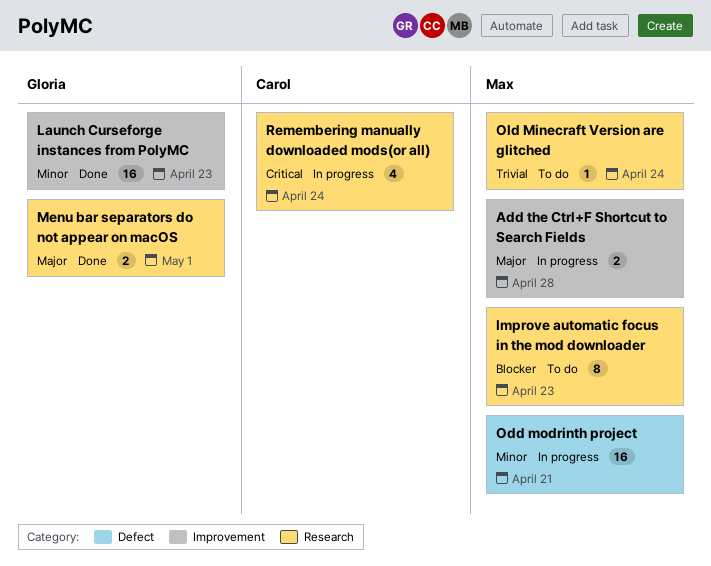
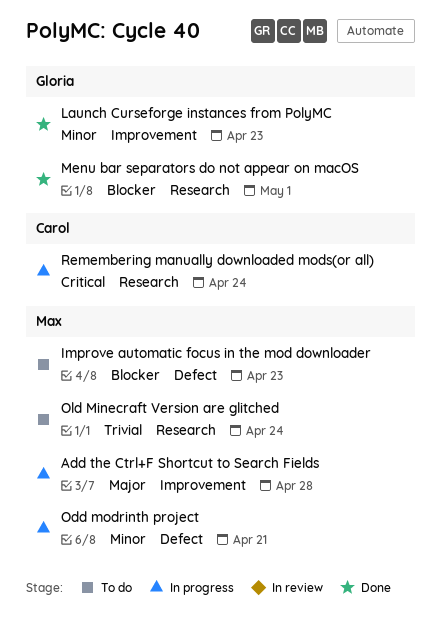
Improve automatic focus in the mod downloader, label: Research -> Defect
Menu bar separators do not appear on macOS, priority: Major -> Blocker

